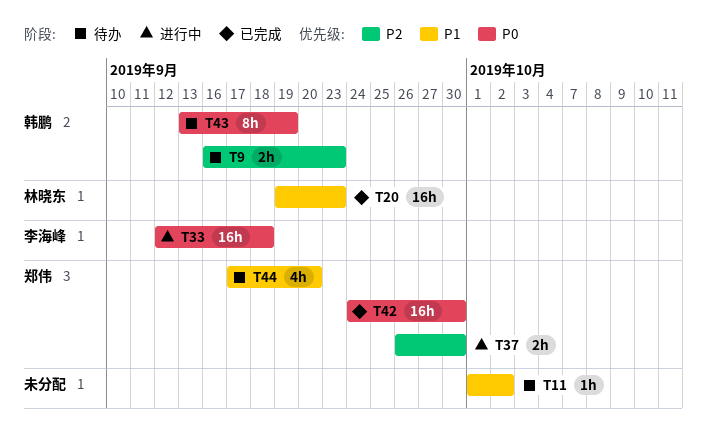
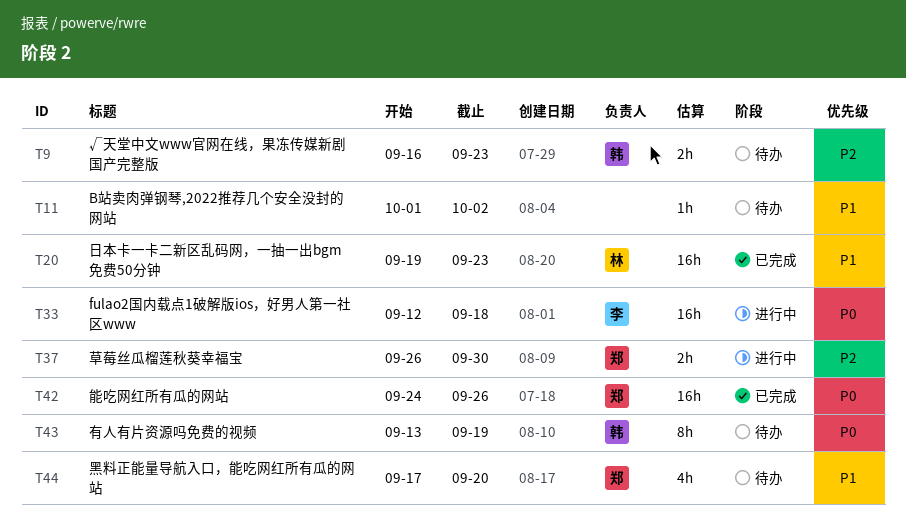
T42, due: Sep 30 -> Sep 26

